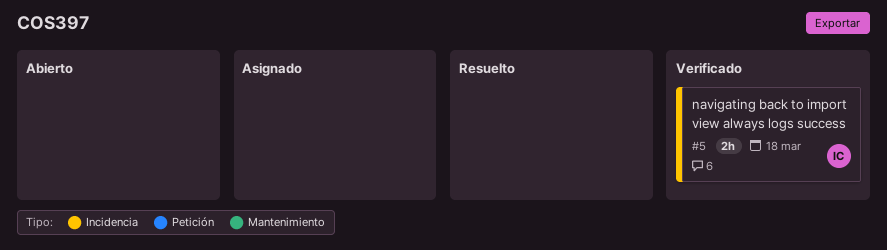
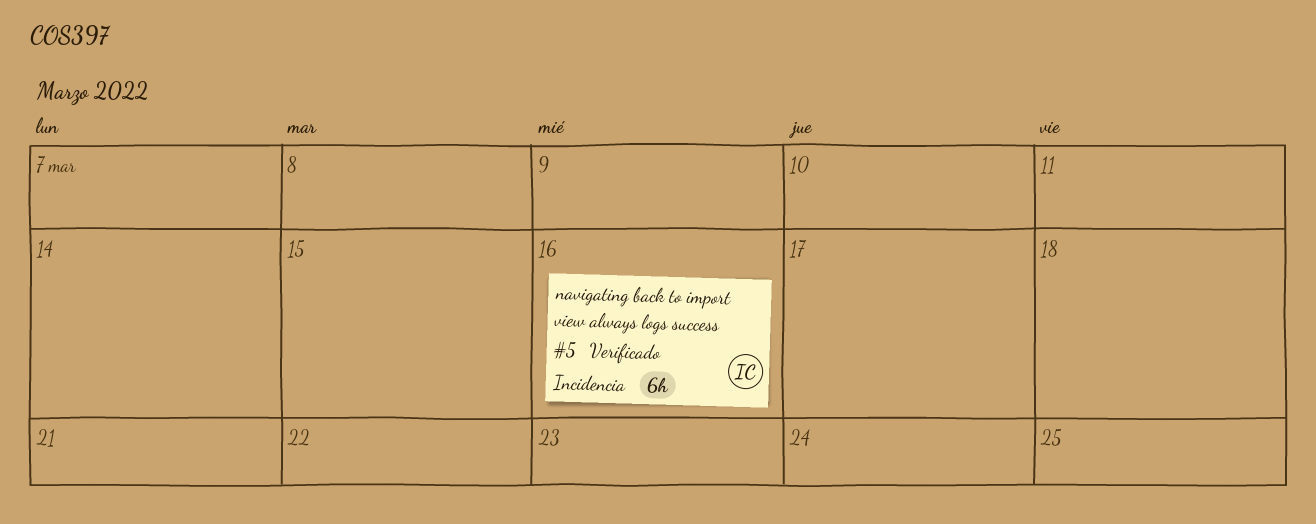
#5, estimate: 2h -> 6h
#5, due: Mar 18 -> Mar 16

